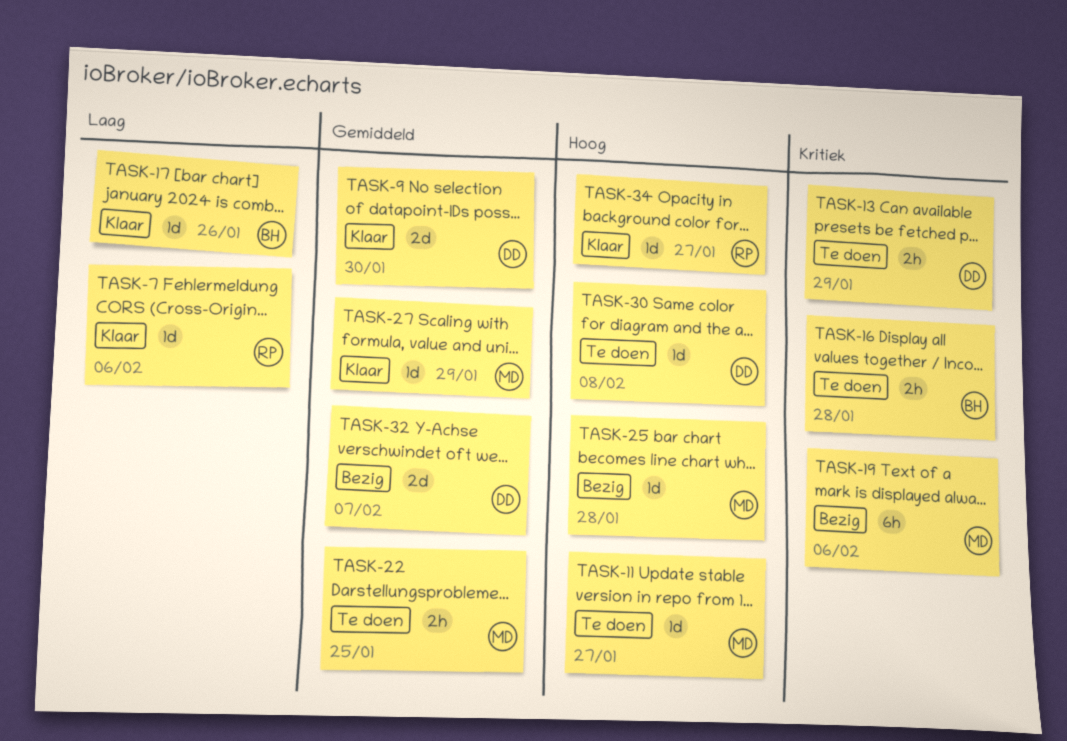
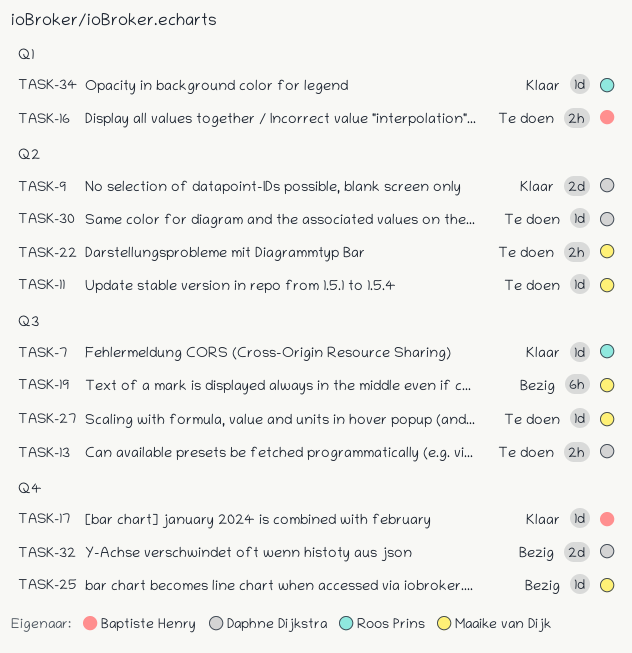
TASK-27, status: Klaar -> Te doen

